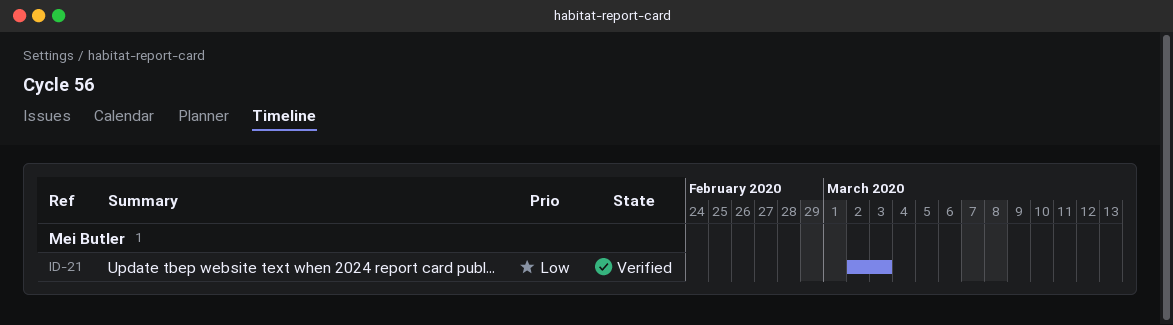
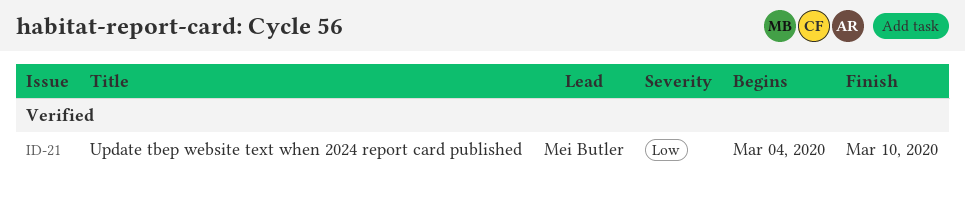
ID-21, start: Mar 2 -> Mar 4
ID-21, due: Mar 3 -> Mar 10

